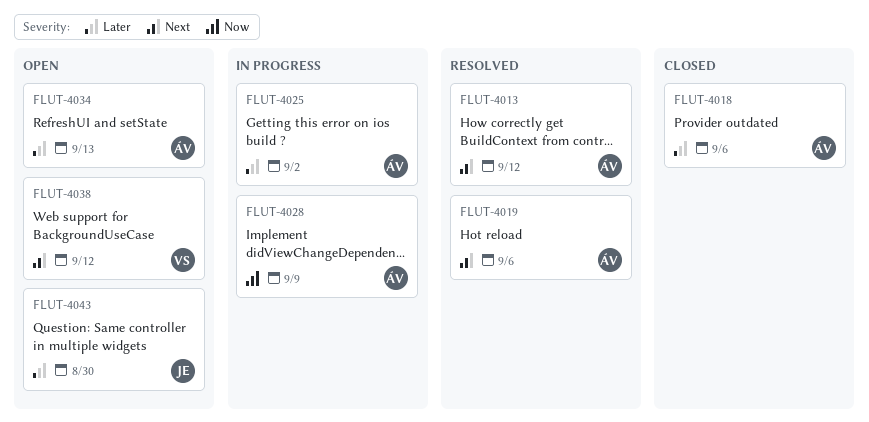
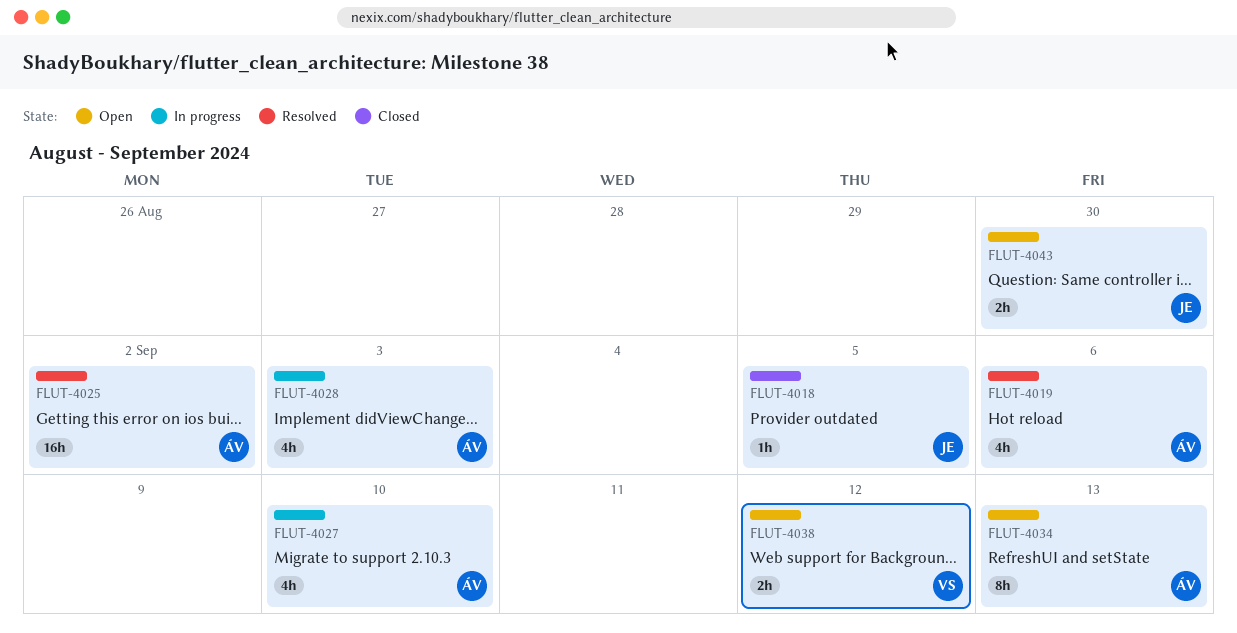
FLUT-4013: present -> none
FLUT-4018, owner: ÁV -> JE
FLUT-4018, due: Sep 6 -> Sep 5
FLUT-4025, status: In progress -> Resolved
FLUT-4027: none -> present
FLUT-4028, due: Sep 9 -> Sep 3

